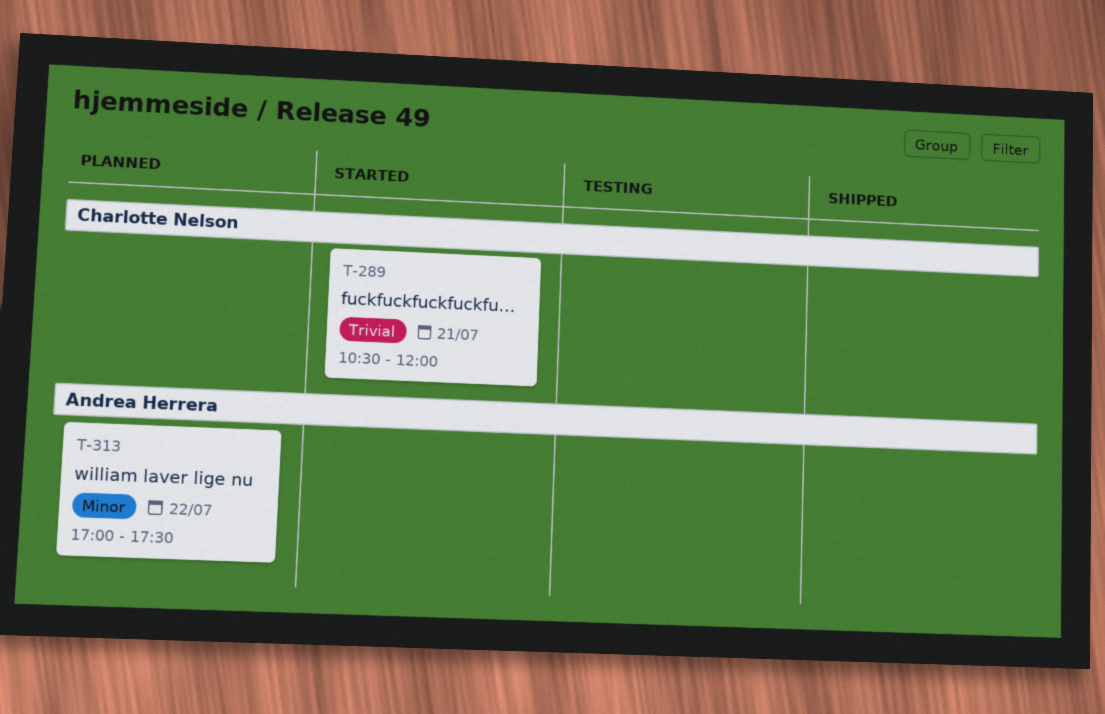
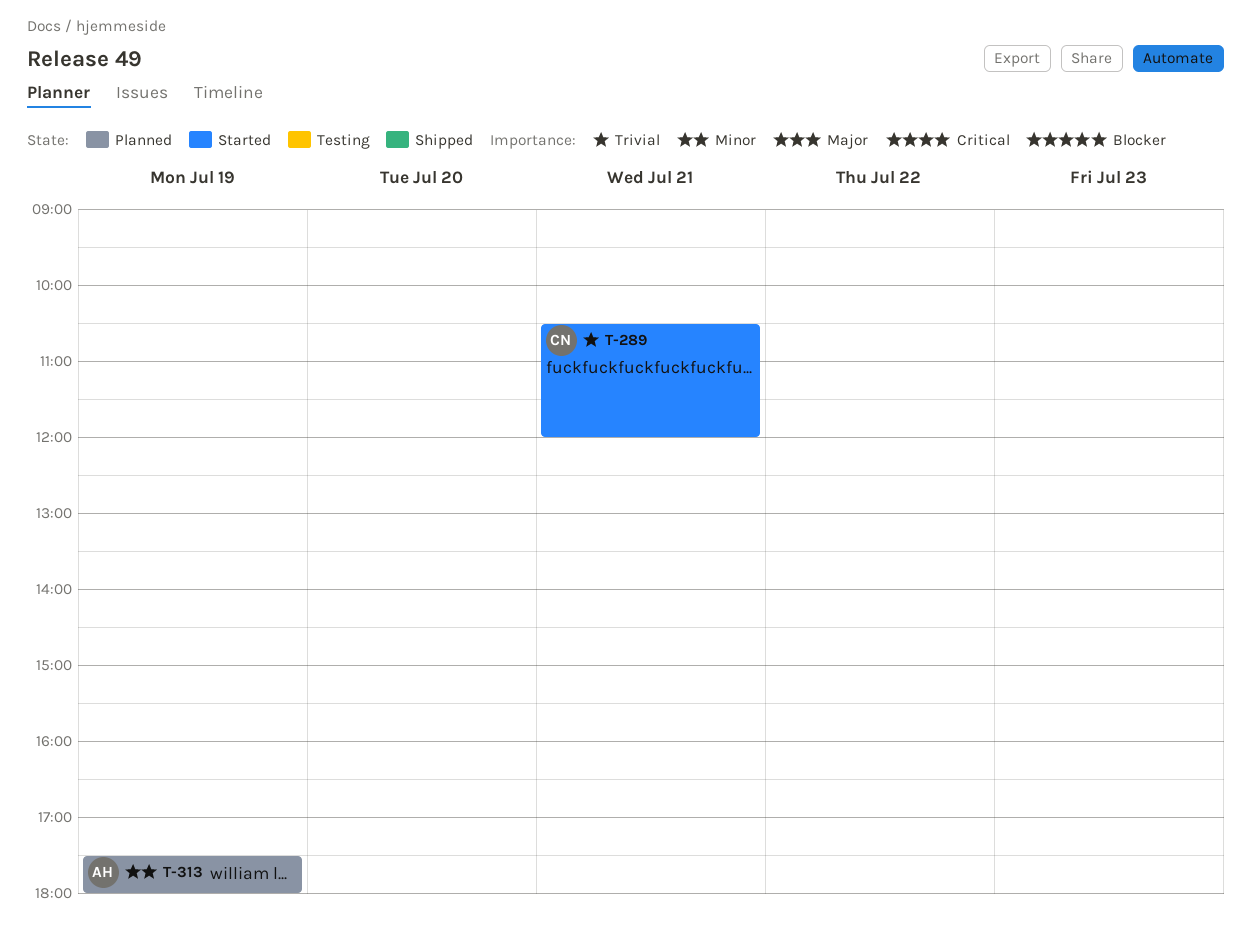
T-313, day: Jul 22 -> Jul 19
T-313, begins: 17:00 -> 17:30
T-313, ends: 17:30 -> 18:00

